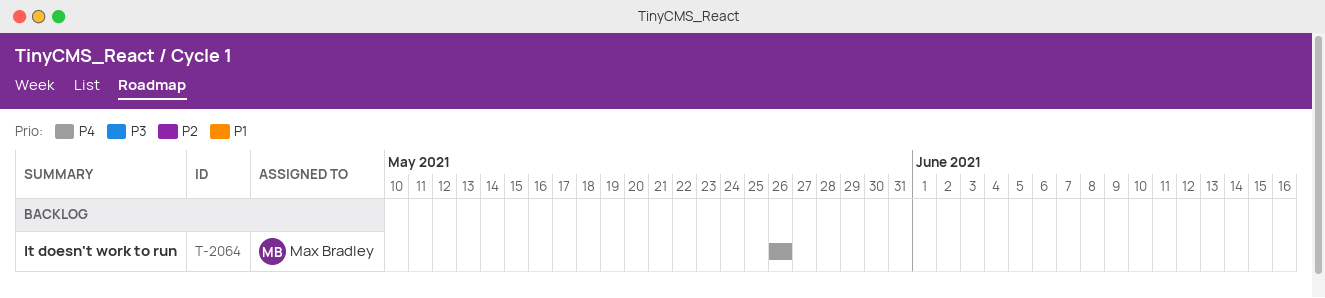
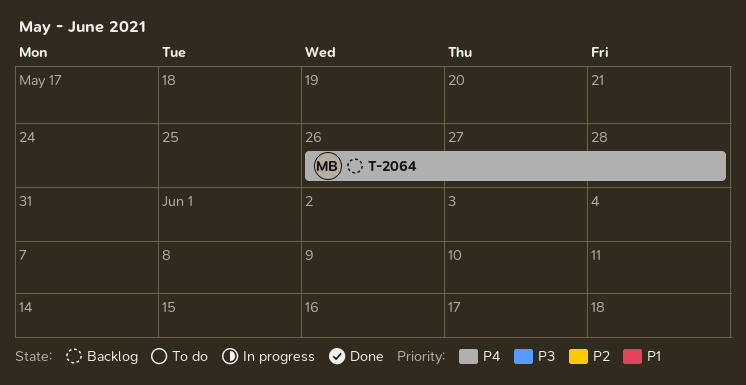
T-2064, due: May 26 -> May 28

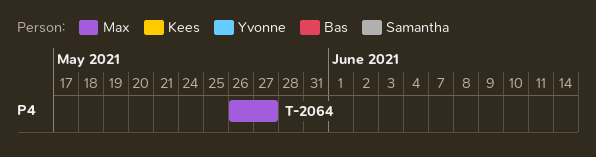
T-2064, due: May 28 -> May 27

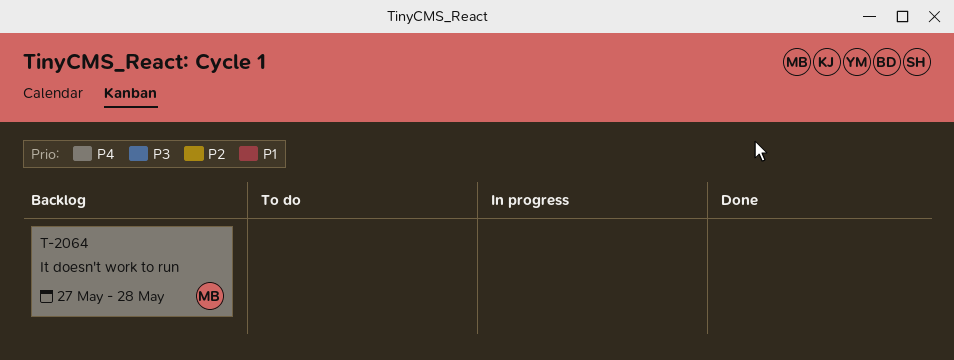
T-2064, start: May 26 -> May 27
T-2064, due: May 27 -> May 28

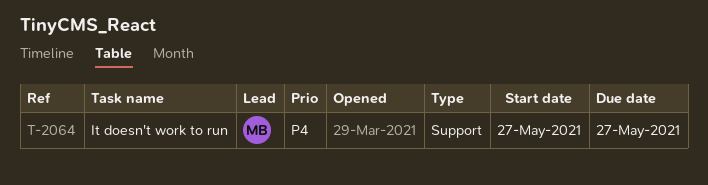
T-2064, due: May 28 -> May 27

